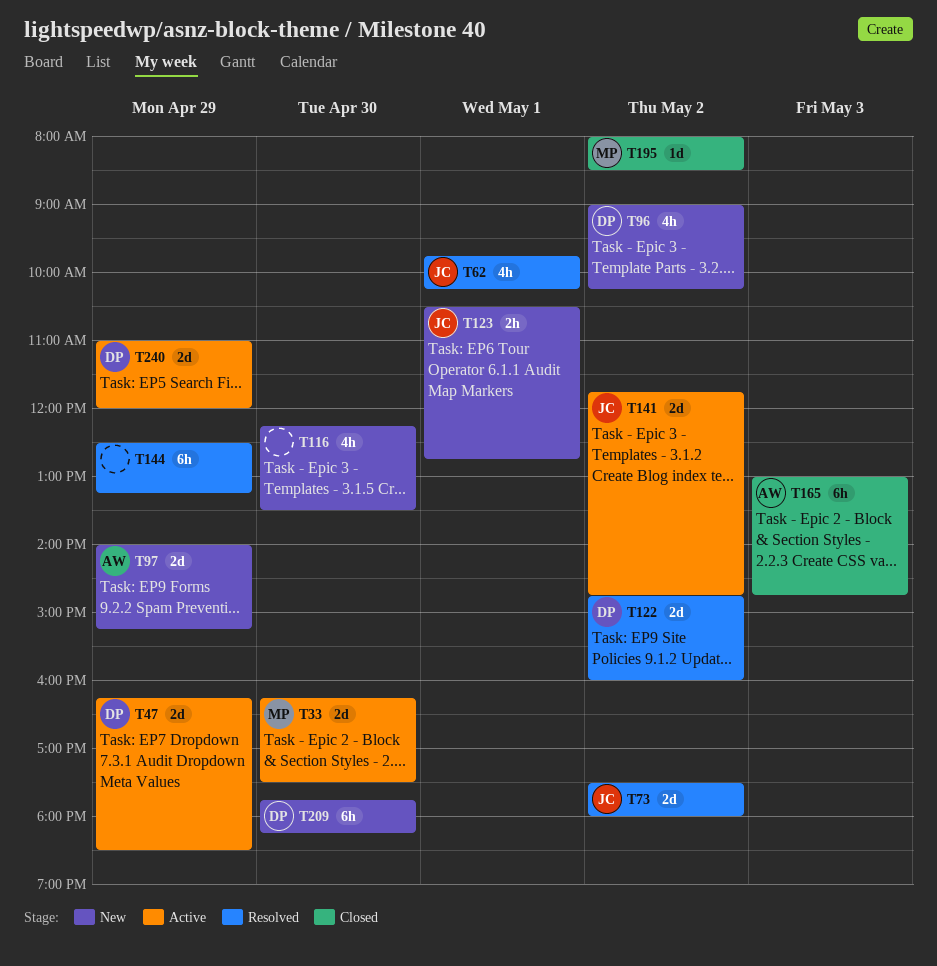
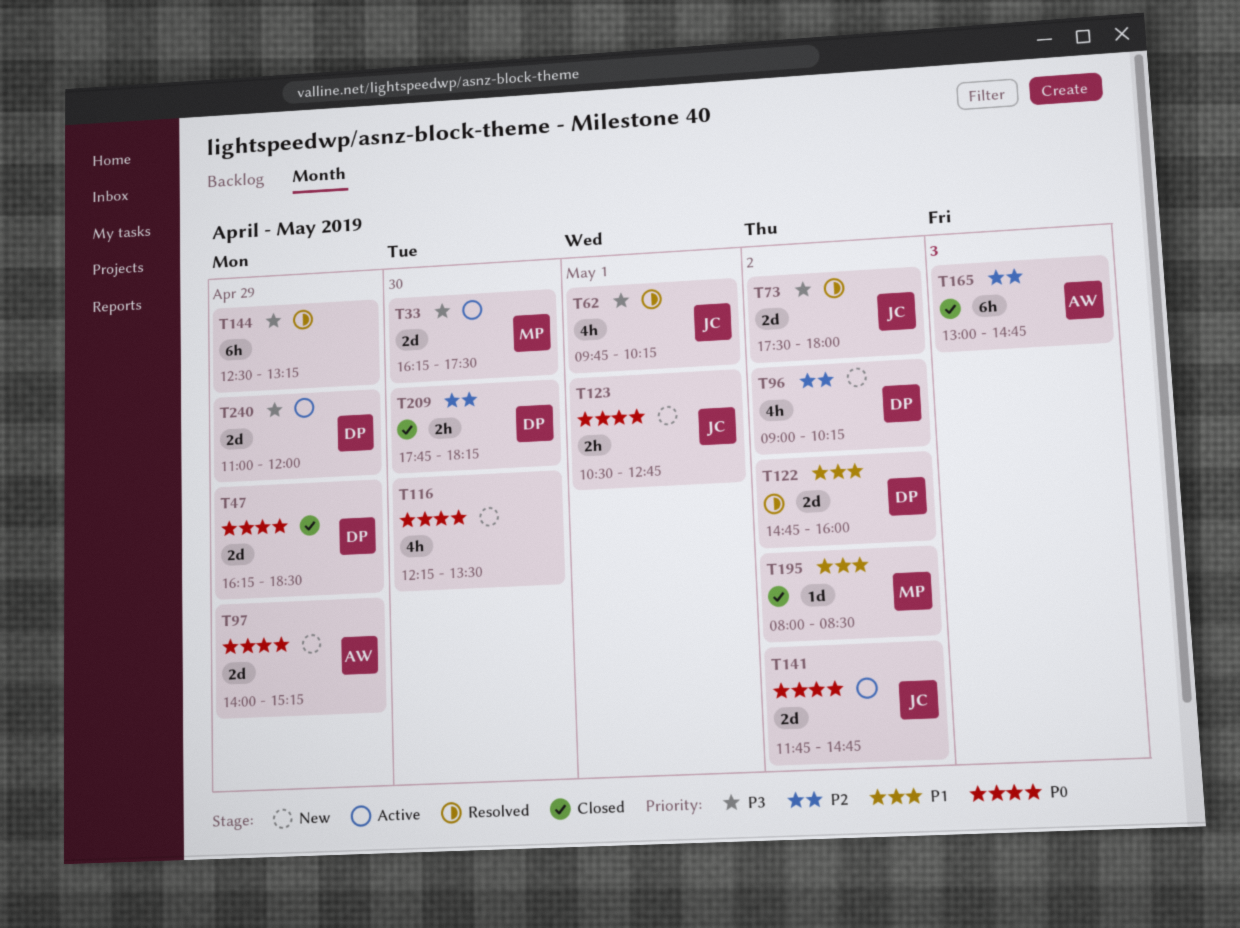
T47, status: Active -> Closed
T209, status: New -> Closed
T209, estimate: 6h -> 2h

